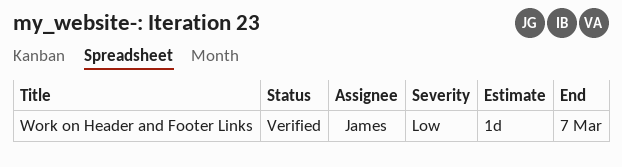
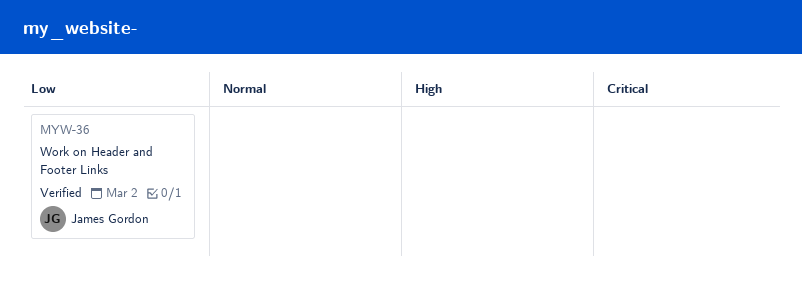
Work on Header and Footer Links, due: Mar 7 -> Mar 2

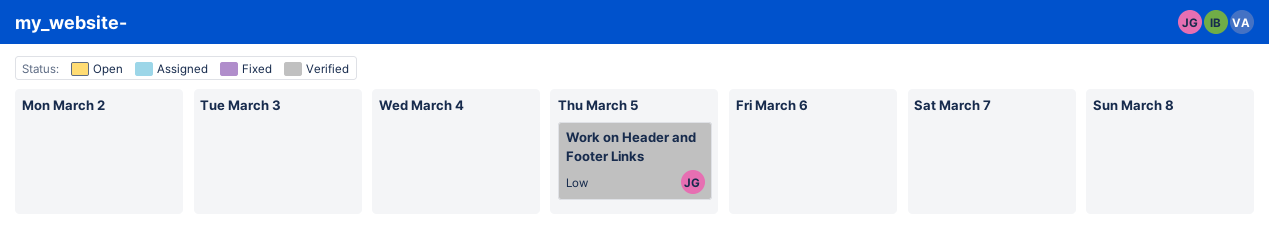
Work on Header and Footer Links, due: Mar 2 -> Mar 5

